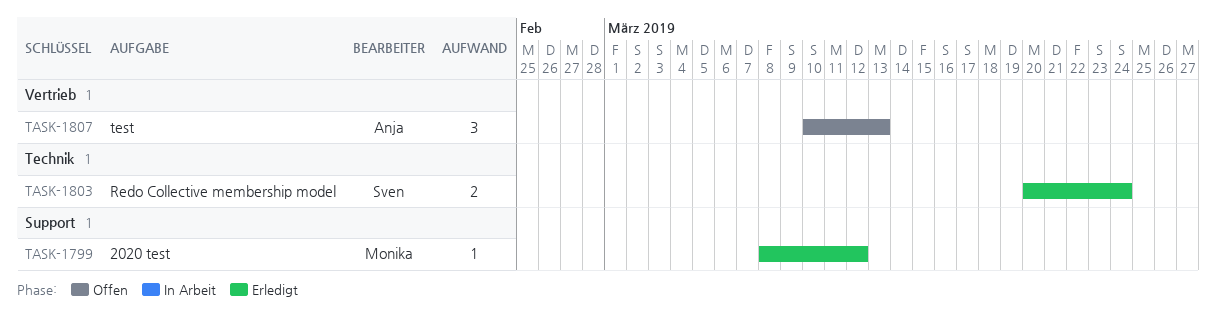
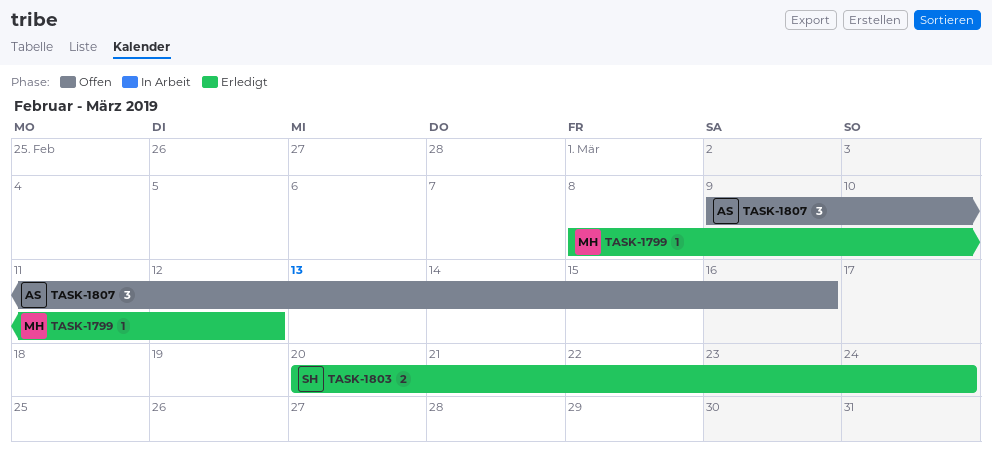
TASK-1807, start: Mar 10 -> Mar 9
TASK-1807, due: Mar 13 -> Mar 16

